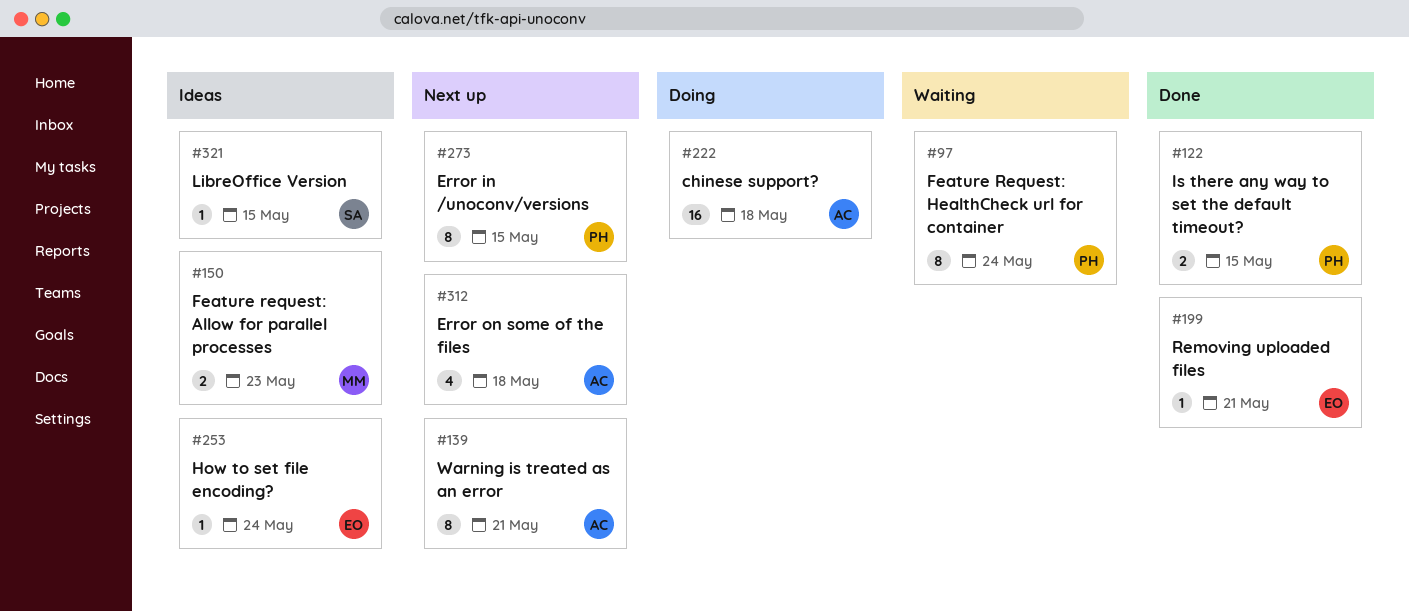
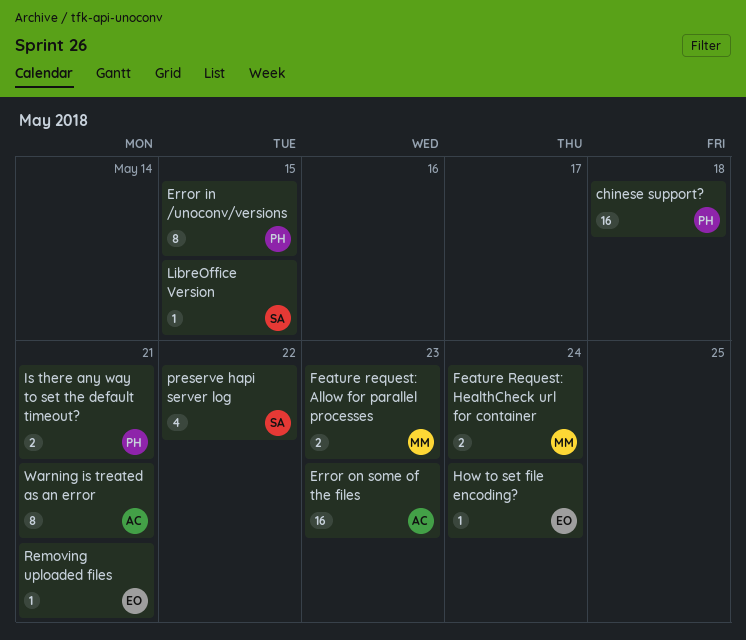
chinese support?, owner: AC -> PH
Error on some of the files, estimate: 4 -> 16
Error on some of the files, due: May 18 -> May 23
Feature Request: HealthCheck url for container, owner: PH -> MM
Feature Request: HealthCheck url for container, estimate: 8 -> 2
Is there any way to set the default timeout?, due: May 15 -> May 21
preserve hapi server log: none -> present

